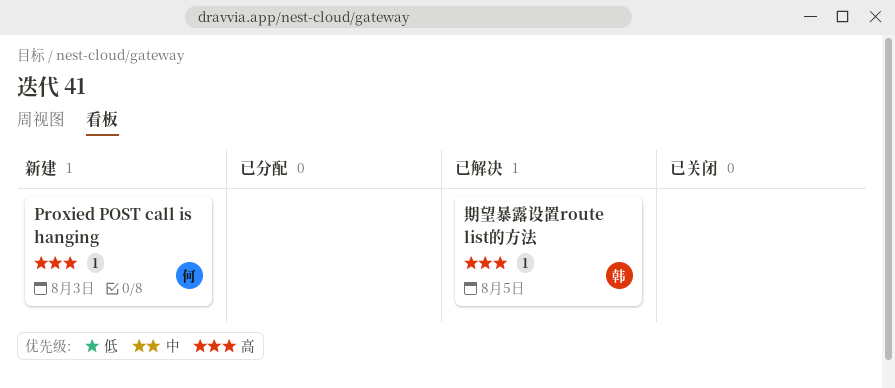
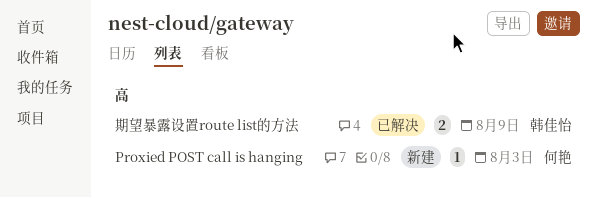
期望暴露设置route list的方法, estimate: 1 -> 2
期望暴露设置route list的方法, due: Aug 5 -> Aug 9

